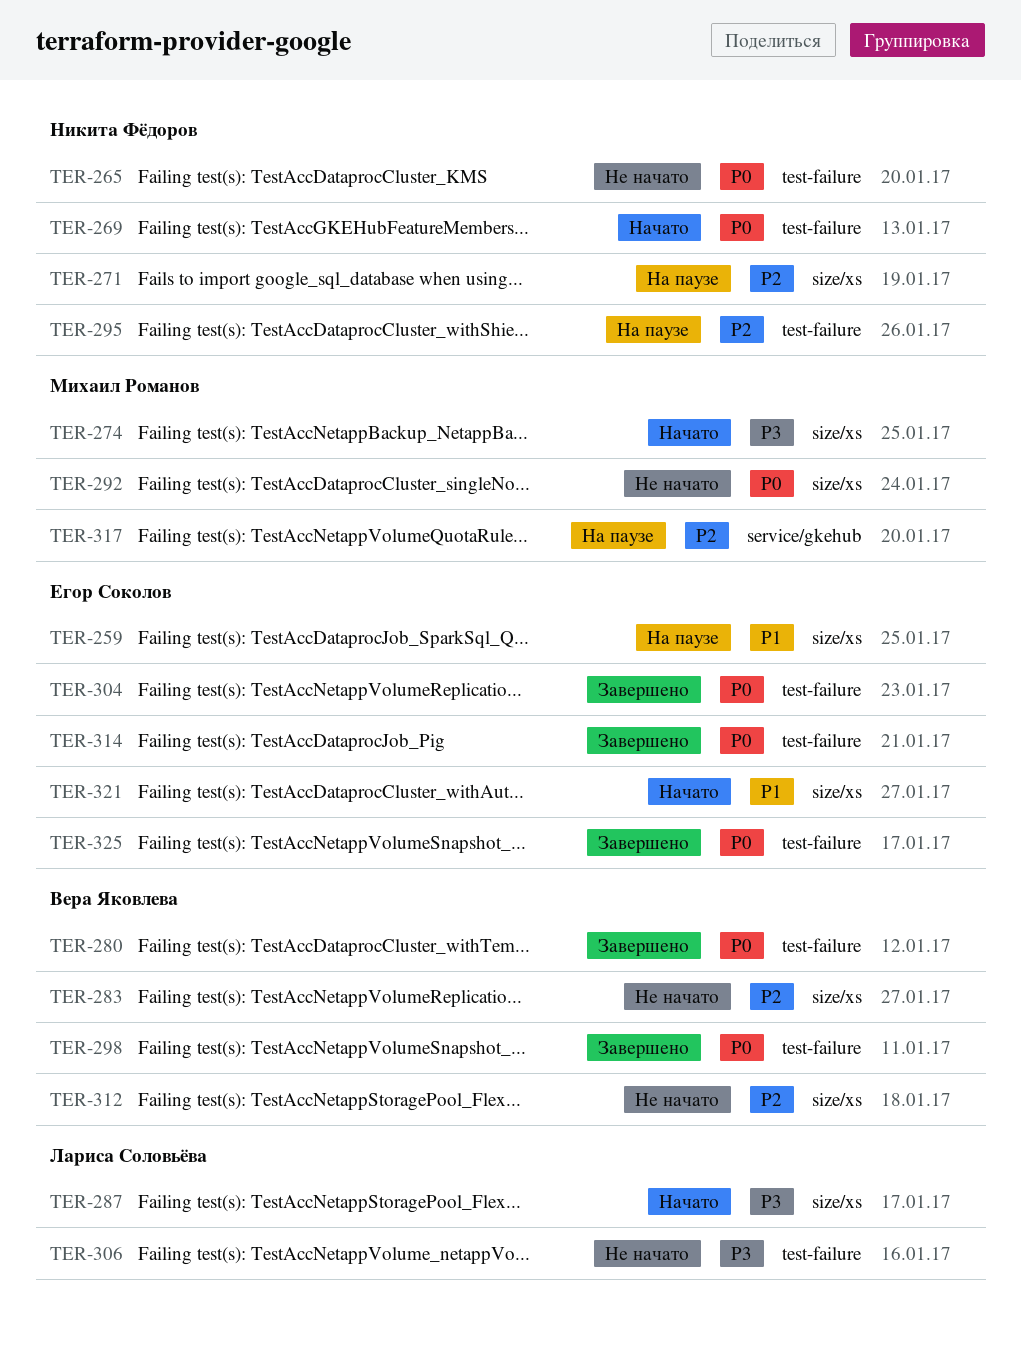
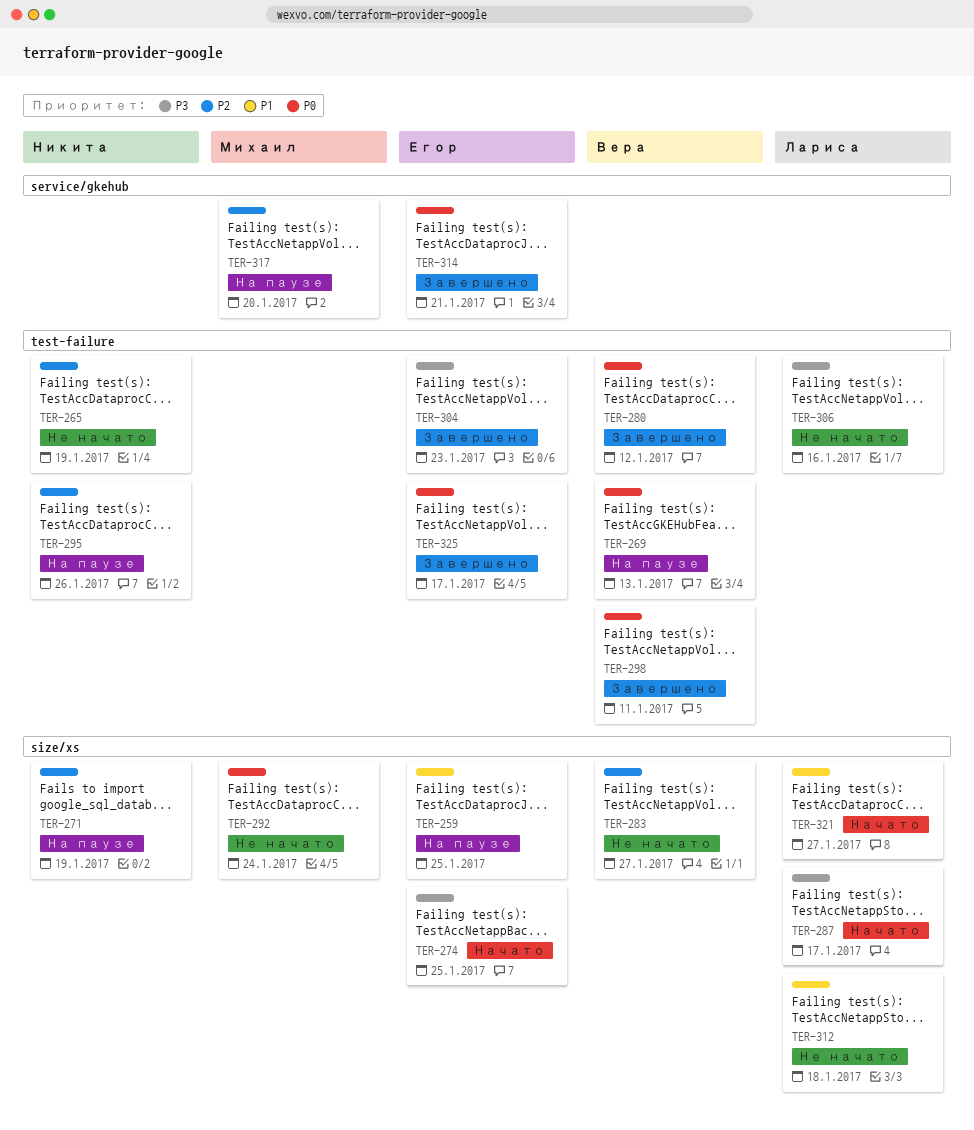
TER-265, priority: P0 -> P2
TER-265, due: Jan 20 -> Jan 19
TER-269, status: Начато -> На паузе
TER-269, owner: Никита Фёдоров -> Вера Яковлева
TER-274, owner: Михаил Романов -> Егор Соколов
TER-304, priority: P0 -> P3
TER-312, owner: Вера Яковлева -> Лариса Соловьёва
TER-312, priority: P2 -> P1
TER-314, label: test-failure -> service/gkehub
TER-321, owner: Егор Соколов -> Лариса Соловьёва

